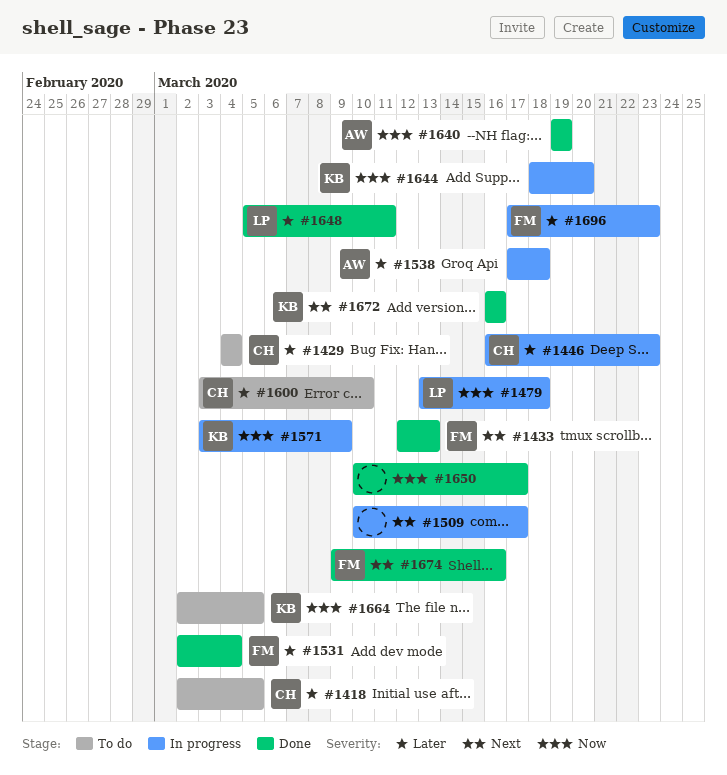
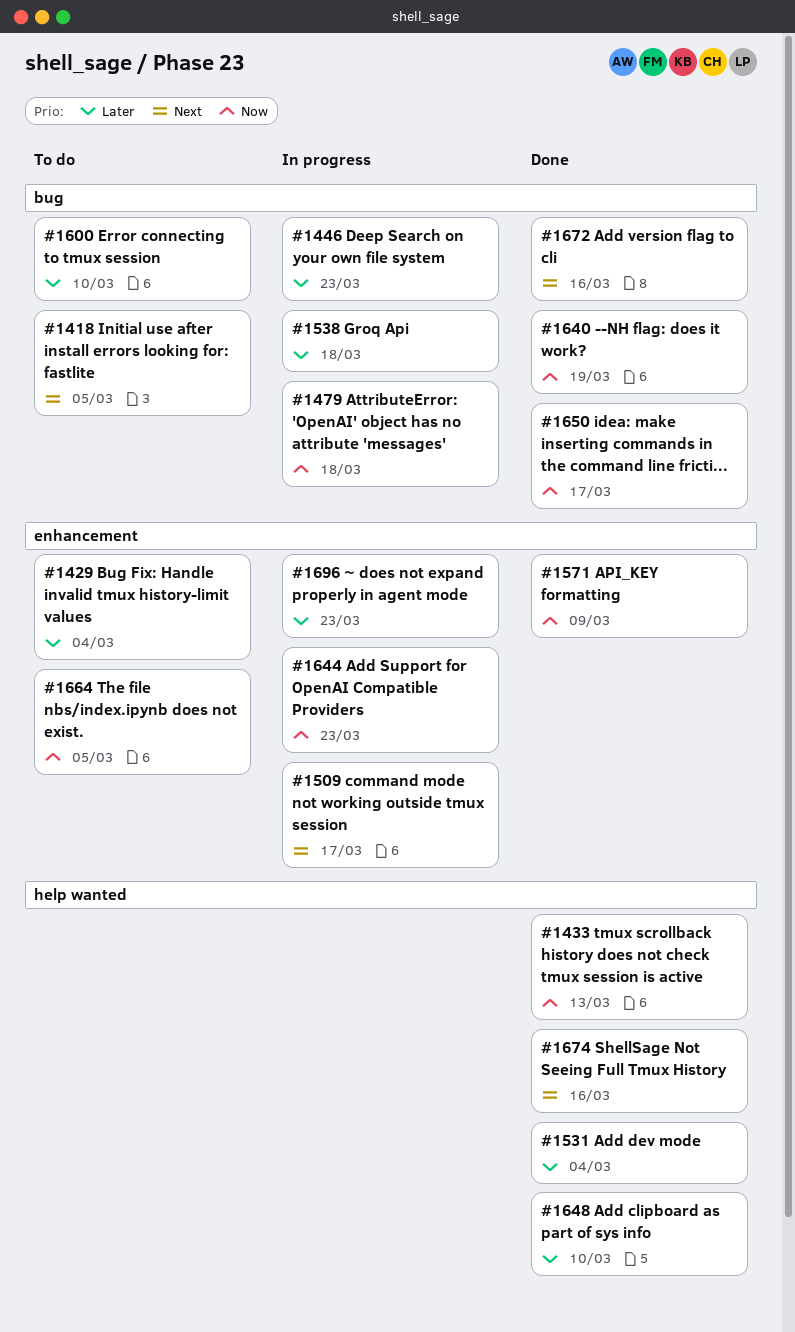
#1418, priority: Later -> Next
#1433, priority: Next -> Now
#1571, status: In progress -> Done
#1644, due: Mar 20 -> Mar 23
#1648, due: Mar 11 -> Mar 10

